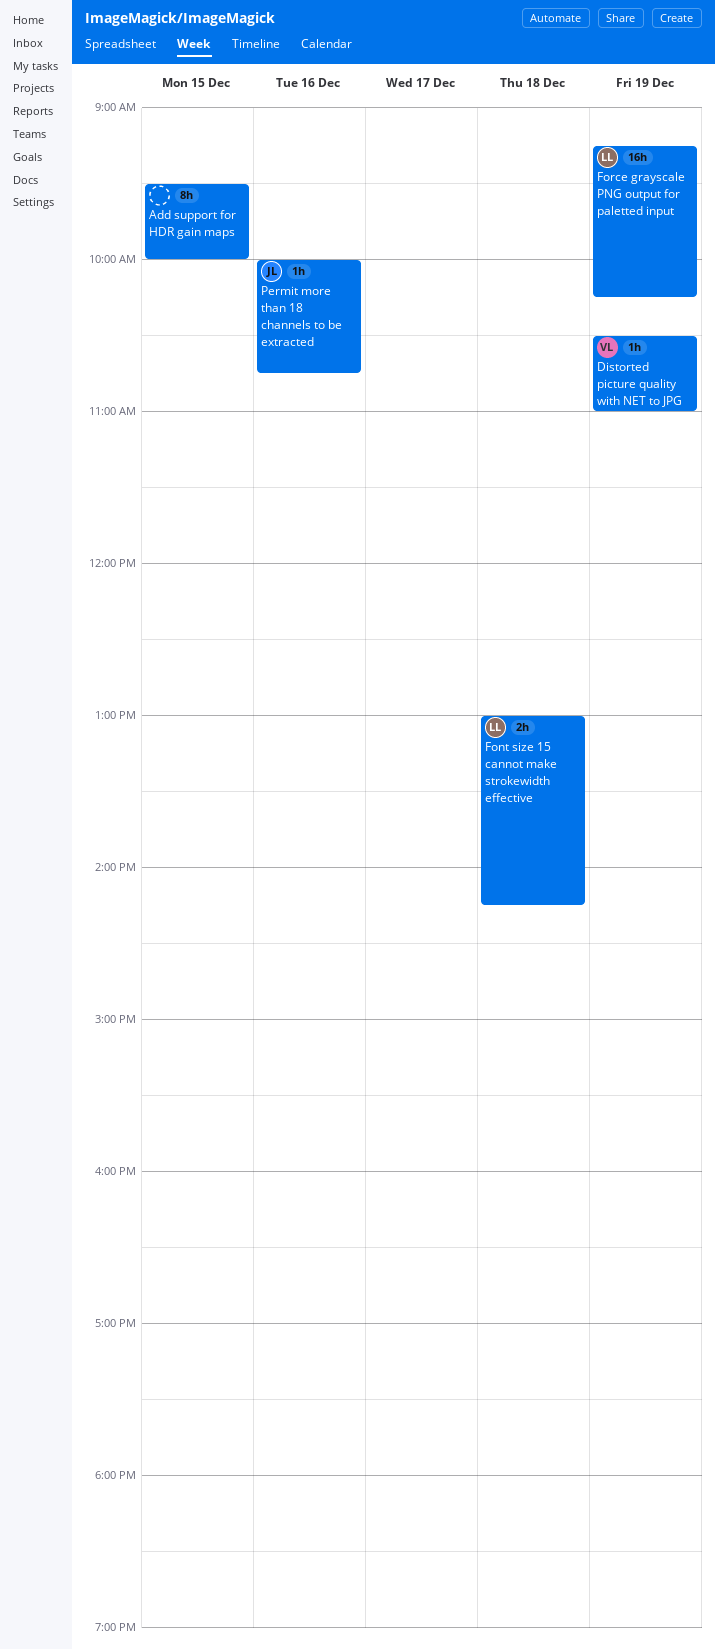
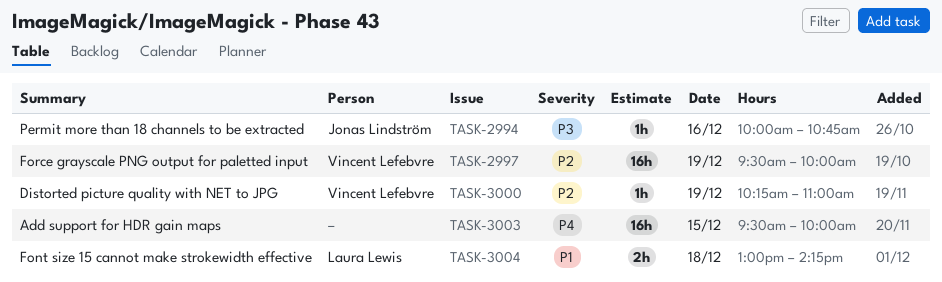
Add support for HDR gain maps, estimate: 8h -> 16h
Distorted picture quality with NET to JPG, begins: 10:30 -> 10:15
Force grayscale PNG output for paletted input, owner: Laura Lewis -> Vincent Lefebvre
Force grayscale PNG output for paletted input, begins: 09:15 -> 09:30
Force grayscale PNG output for paletted input, ends: 10:15 -> 10:00

